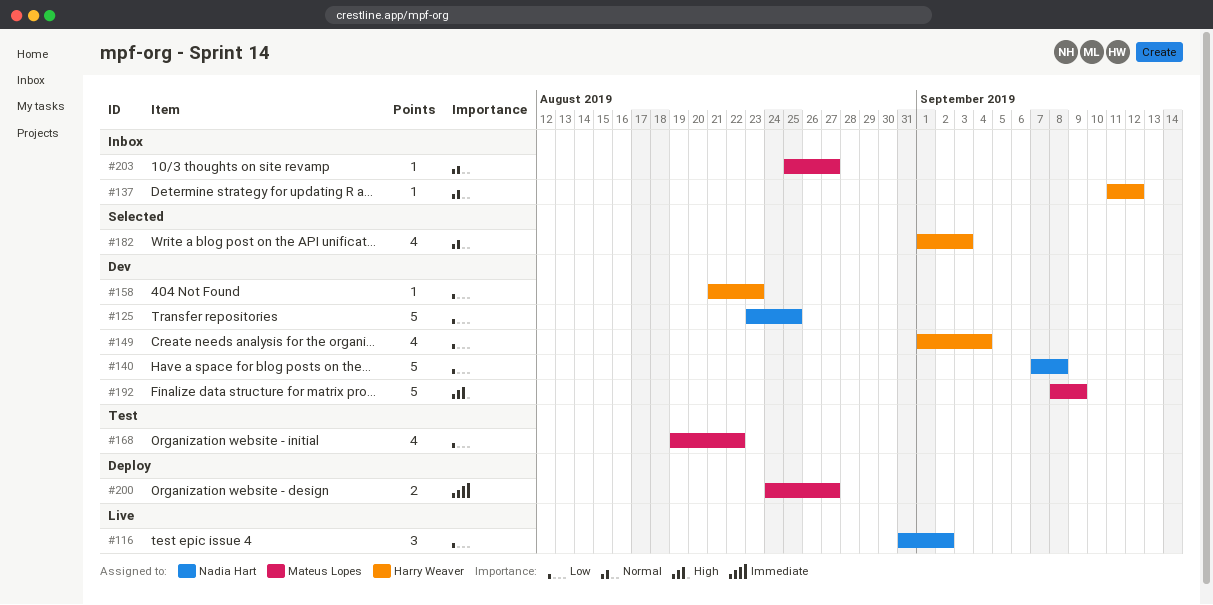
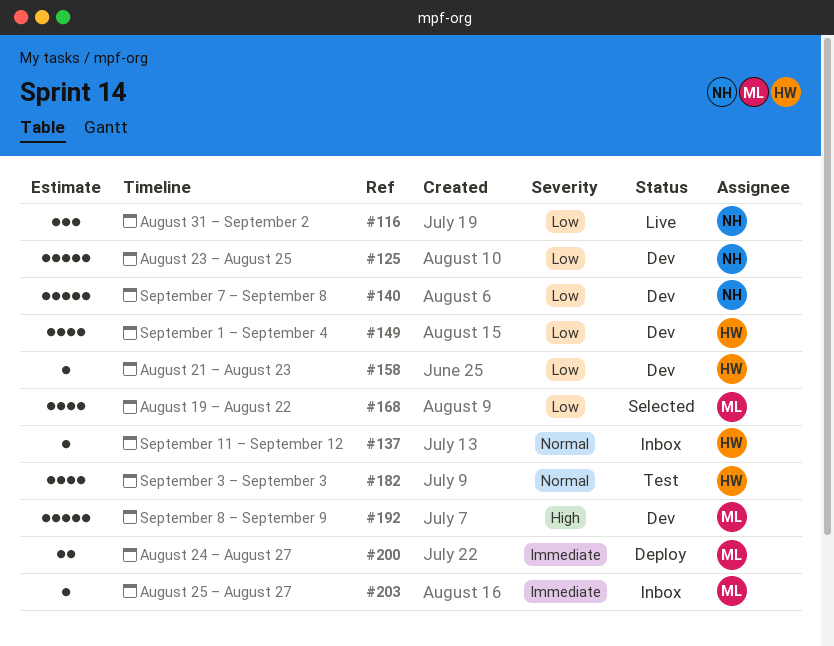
#168, status: Test -> Selected
#182, status: Selected -> Test
#182, start: Sep 1 -> Sep 3
#203, priority: Normal -> Immediate

